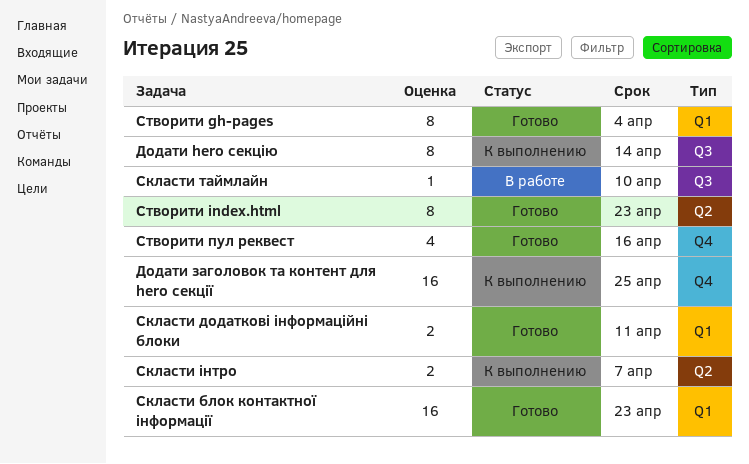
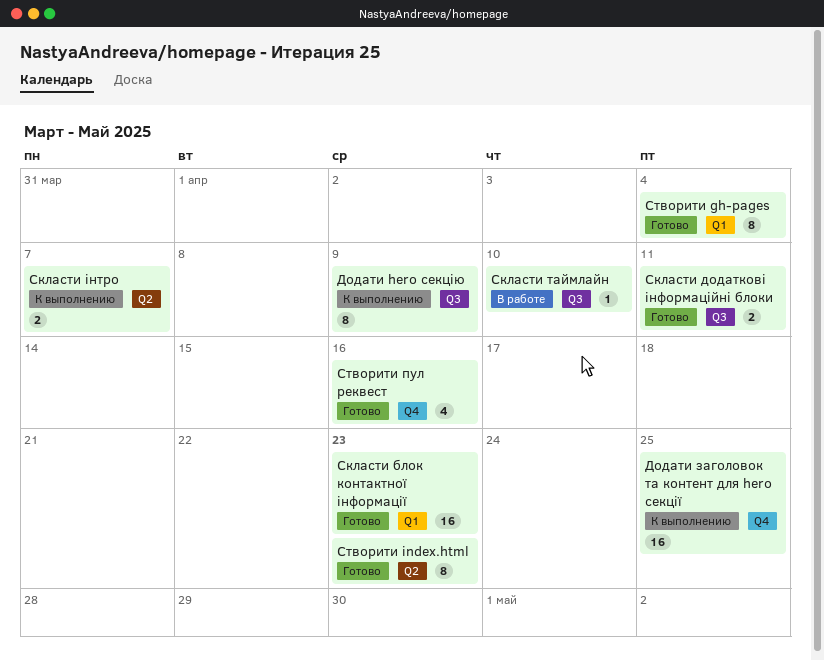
Додати hero секцію, due: Apr 14 -> Apr 9
Скласти додаткові інформаційні блоки, label: Q1 -> Q3

